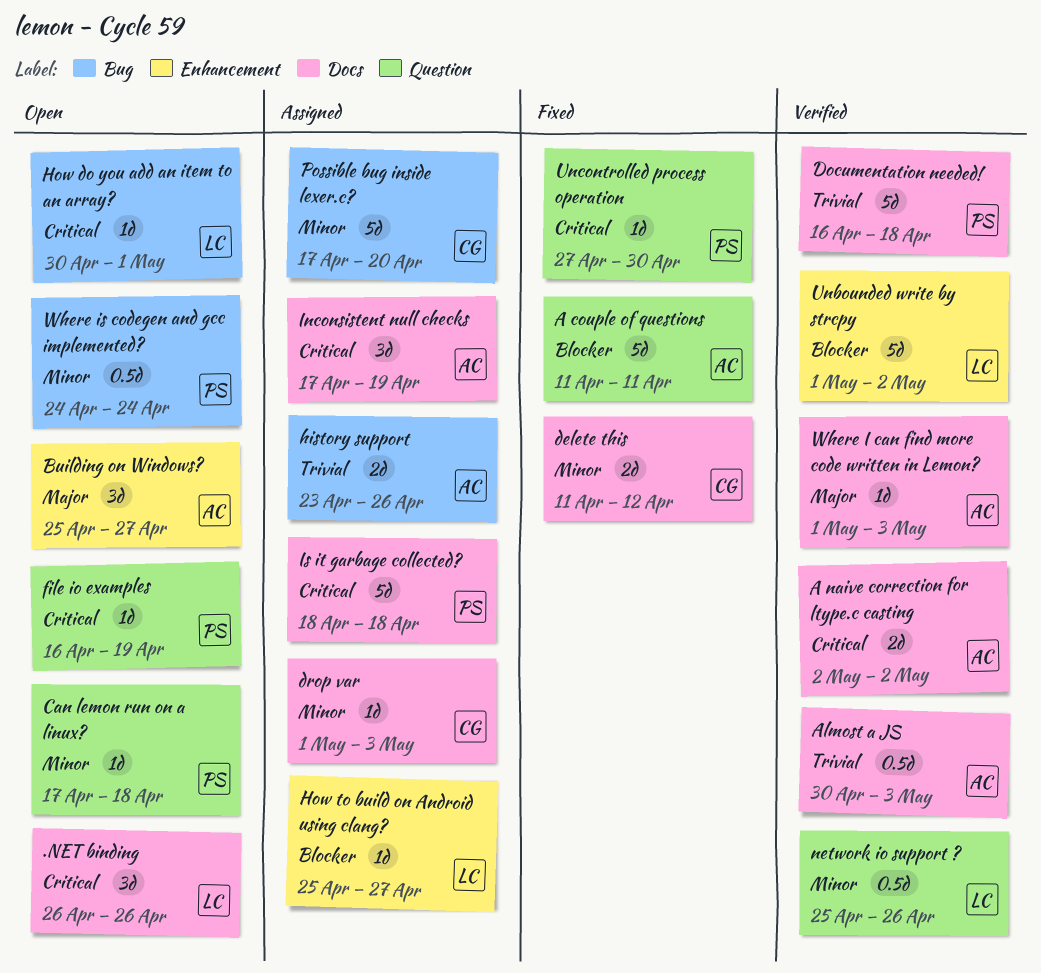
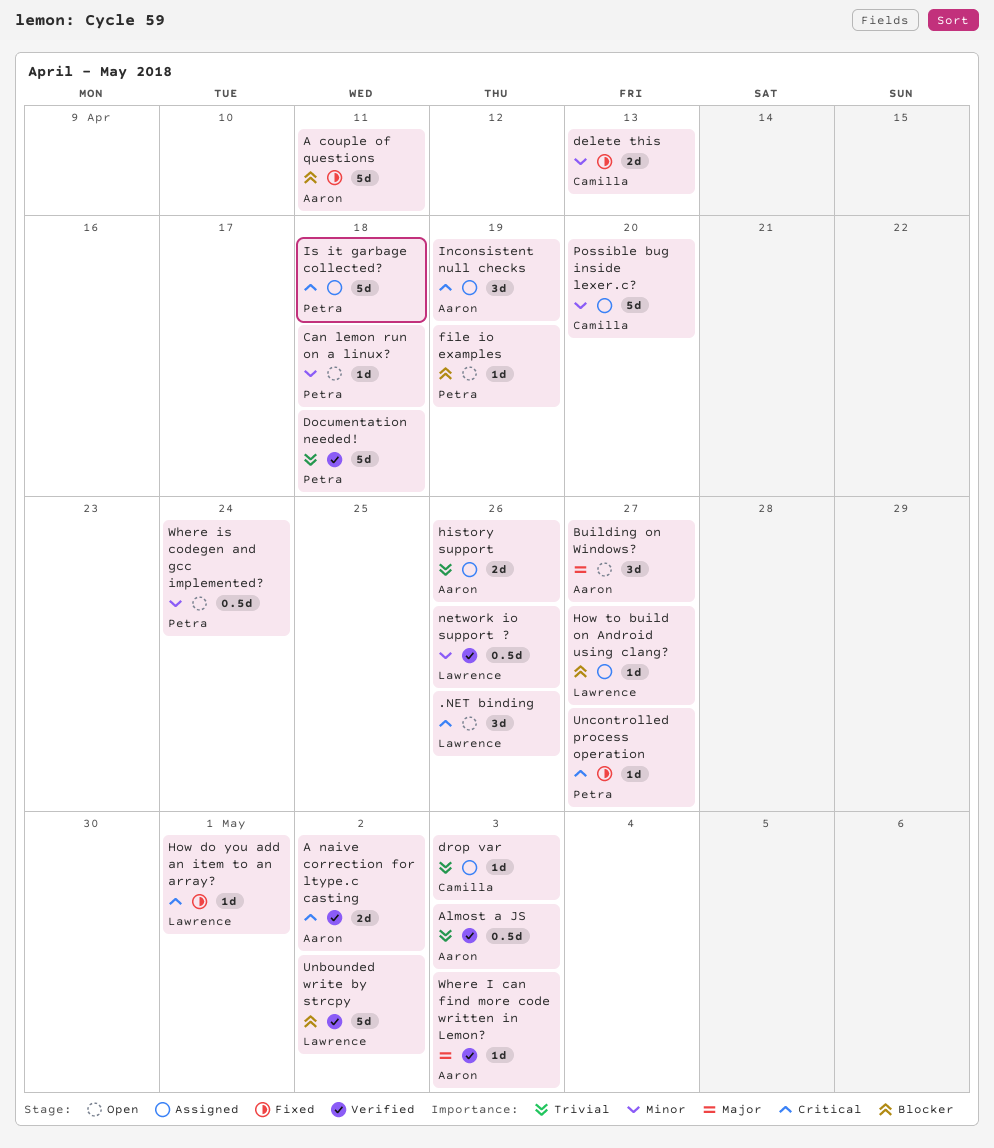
delete this, due: Apr 12 -> Apr 13
drop var, priority: Minor -> Trivial
file io examples, priority: Critical -> Blocker
How do you add an item to an array?, status: Open -> Fixed
Uncontrolled process operation, due: Apr 30 -> Apr 27

